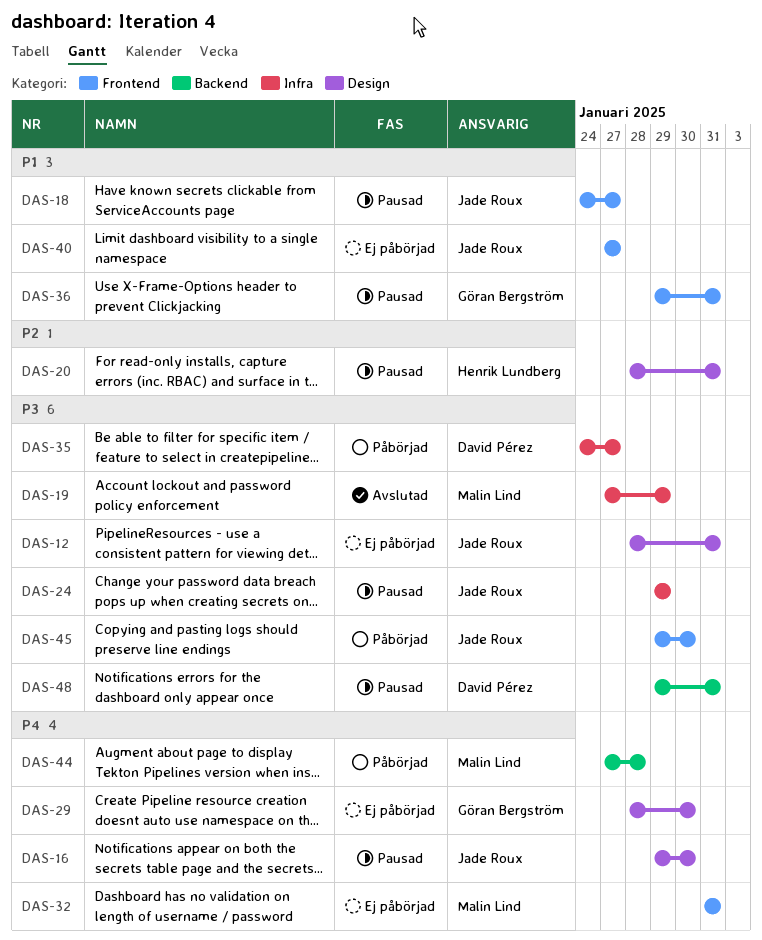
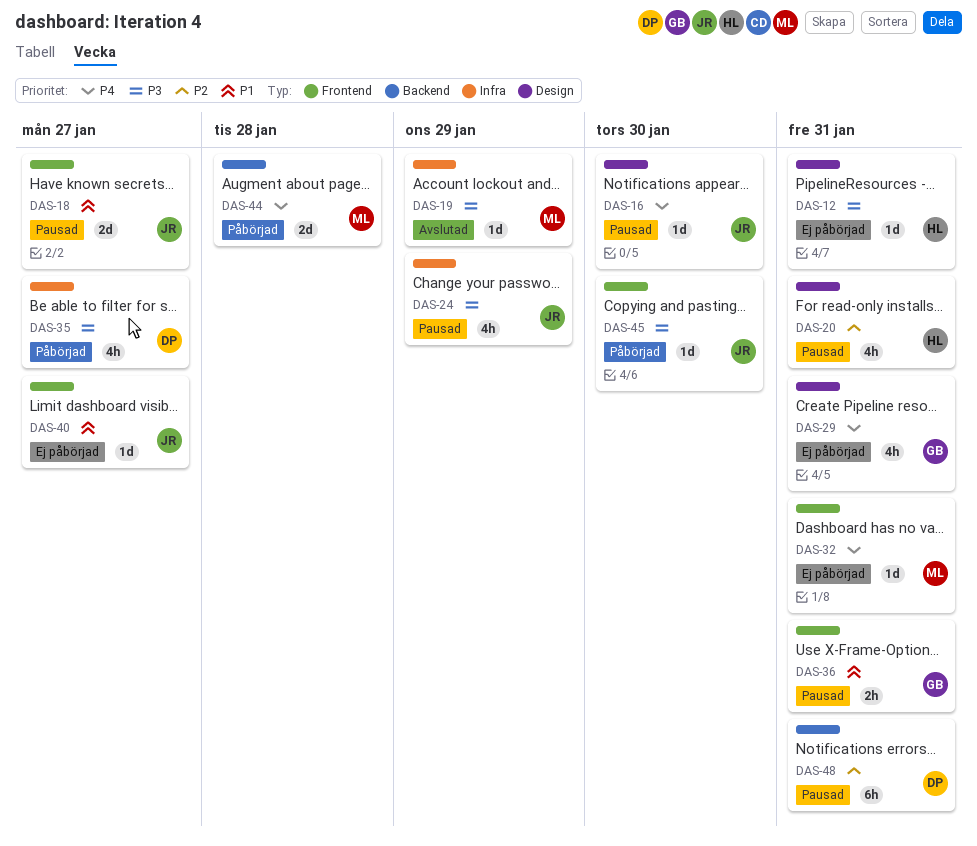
DAS-12, owner: Jade Roux -> Henrik Lundberg
DAS-29, due: Jan 30 -> Jan 31
DAS-48, priority: P3 -> P2

